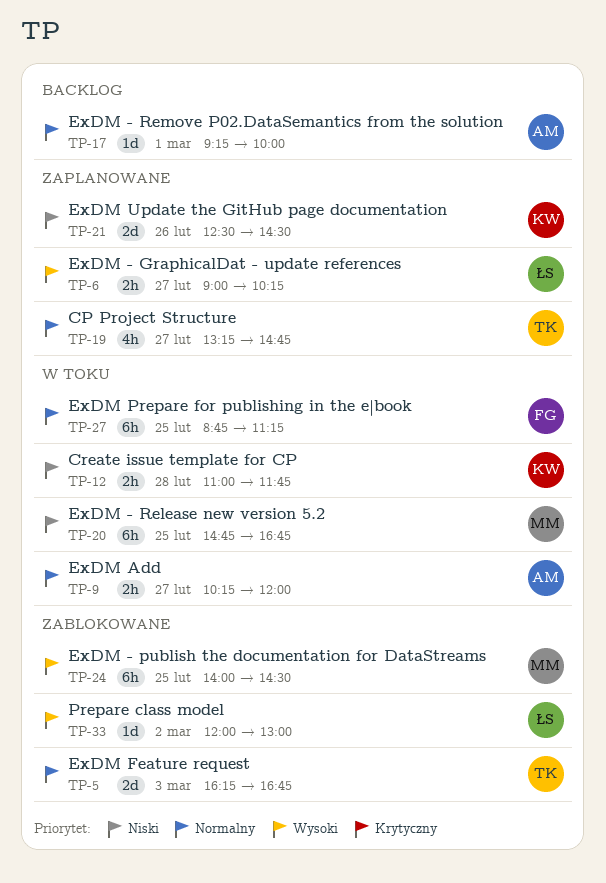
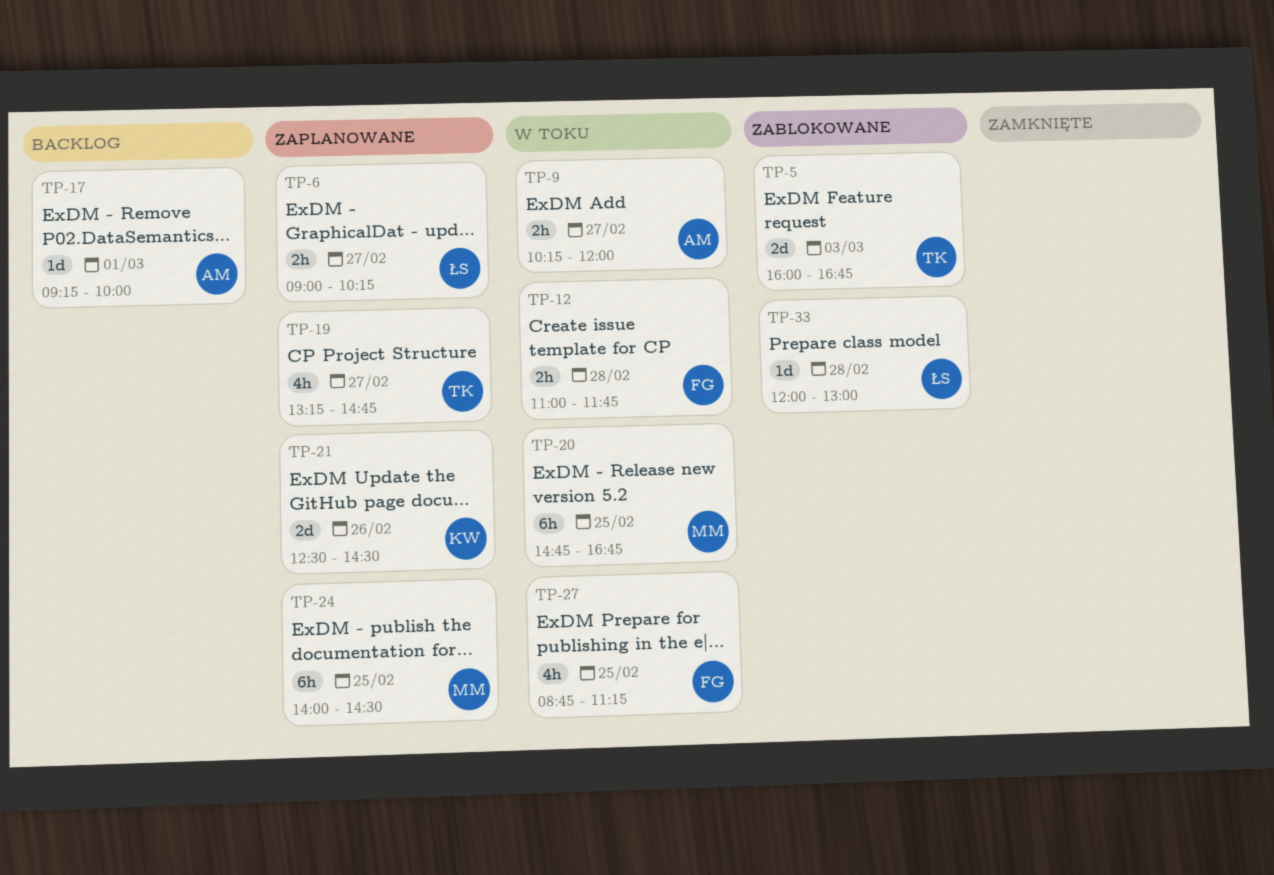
TP-5, begins: 16:15 -> 16:00
TP-12, owner: KW -> FG
TP-24, status: Zablokowane -> Zaplanowane
TP-27, estimate: 6h -> 4h
TP-33, day: Mar 2 -> Feb 28

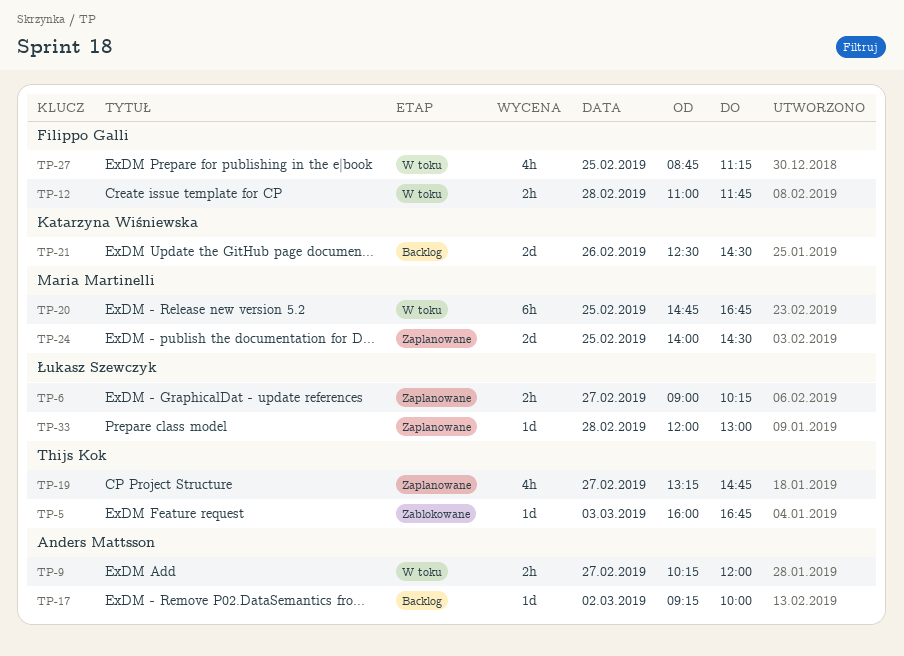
TP-5, estimate: 2d -> 1d
TP-17, day: Mar 1 -> Mar 2
TP-21, status: Zaplanowane -> Backlog
TP-24, estimate: 6h -> 2d
TP-33, status: Zablokowane -> Zaplanowane

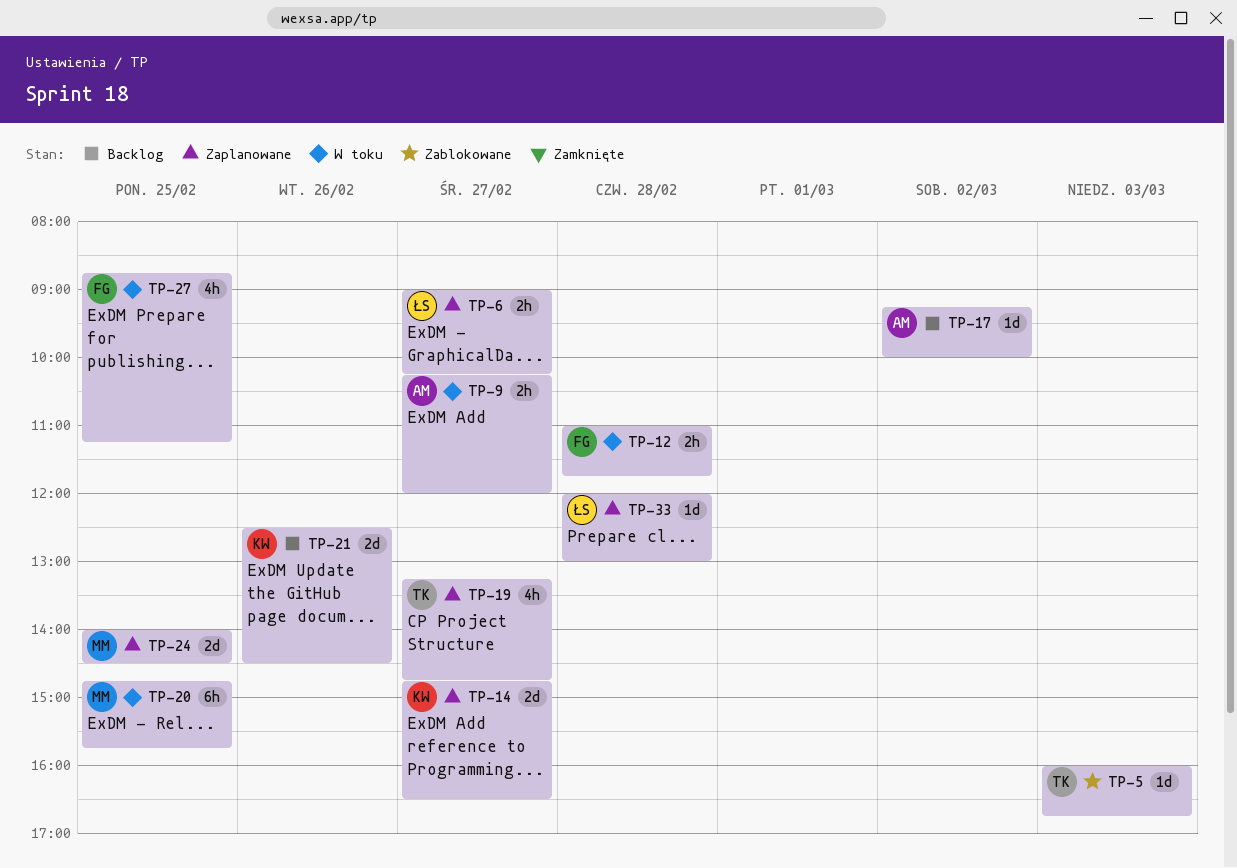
TP-14: none -> present
TP-20, ends: 16:45 -> 15:45

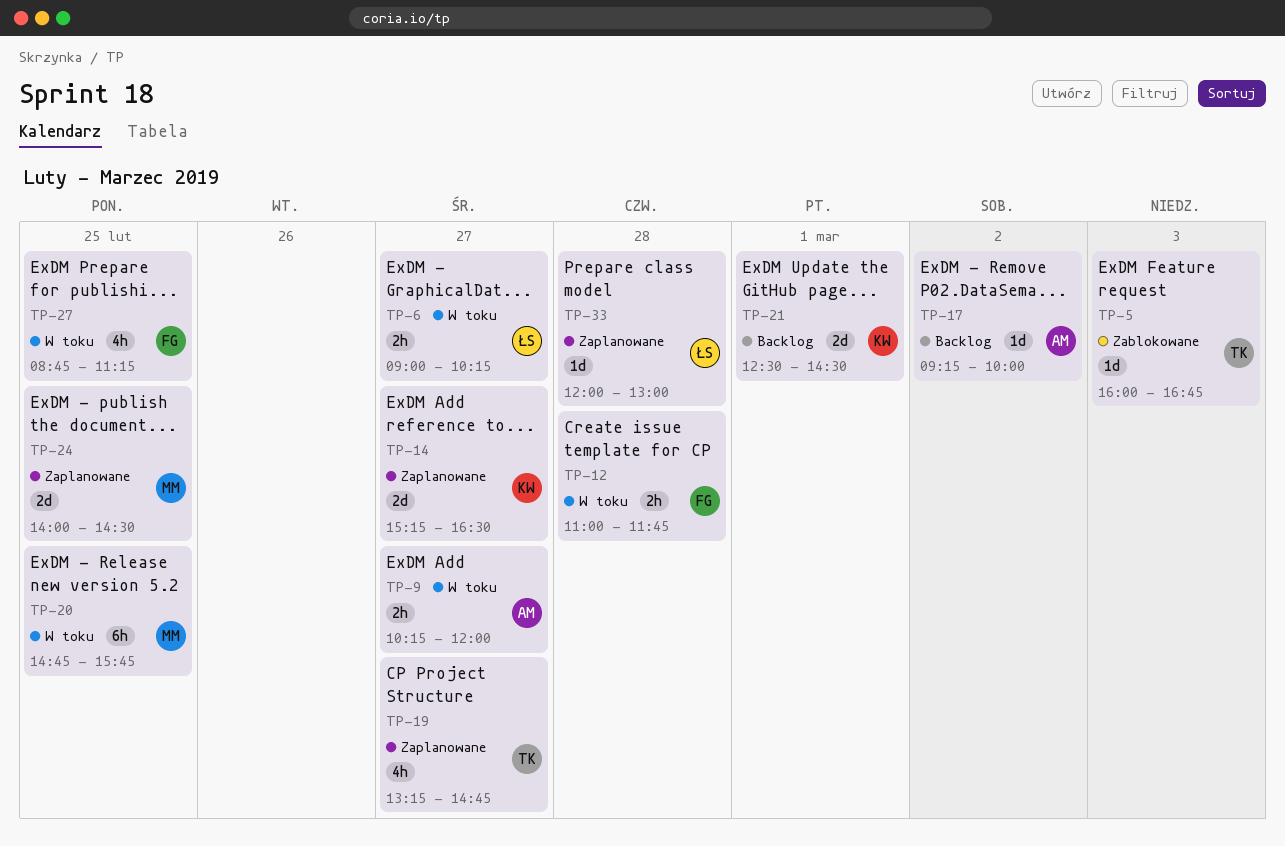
TP-6, status: Zaplanowane -> W toku
TP-14, begins: 14:45 -> 15:15
TP-21, day: Feb 26 -> Mar 1

